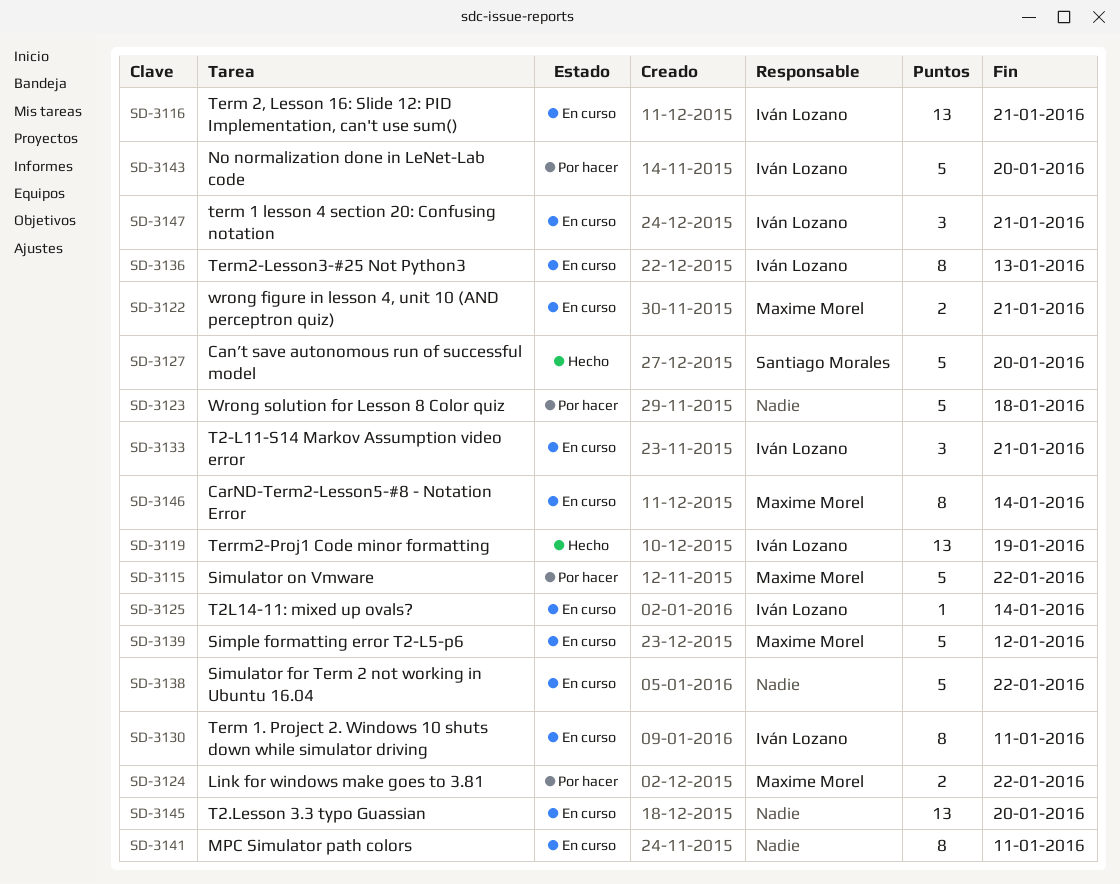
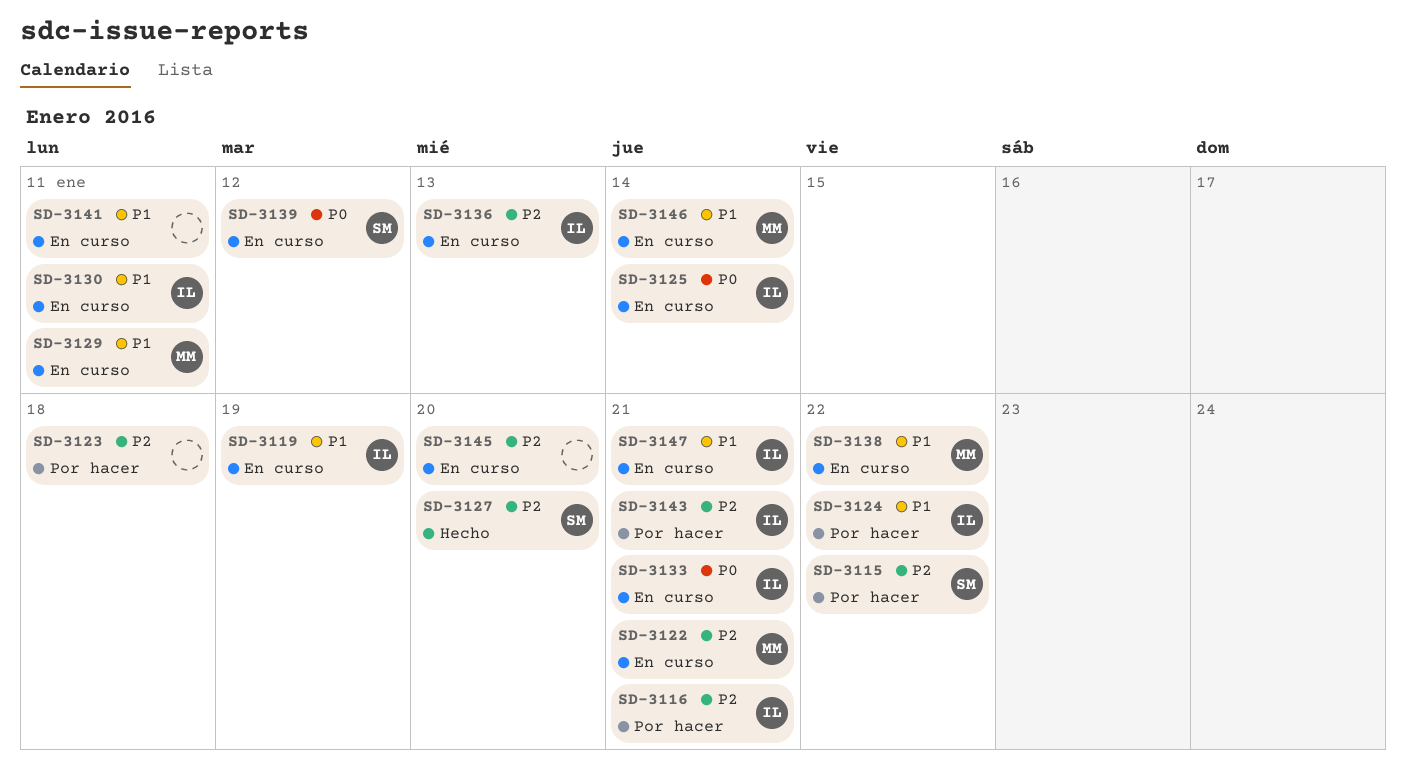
SD-3115, owner: Maxime Morel -> Santiago Morales
SD-3116, status: En curso -> Por hacer
SD-3119, status: Hecho -> En curso
SD-3124, owner: Maxime Morel -> Iván Lozano
SD-3129: none -> present
SD-3138, owner: none -> Maxime Morel
SD-3139, owner: Maxime Morel -> Santiago Morales
SD-3143, due: Jan 20 -> Jan 21

